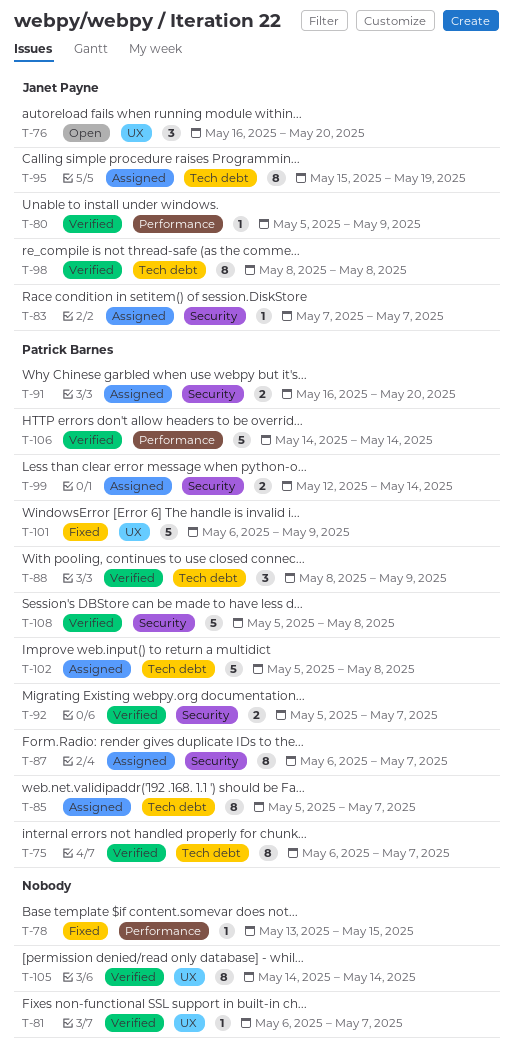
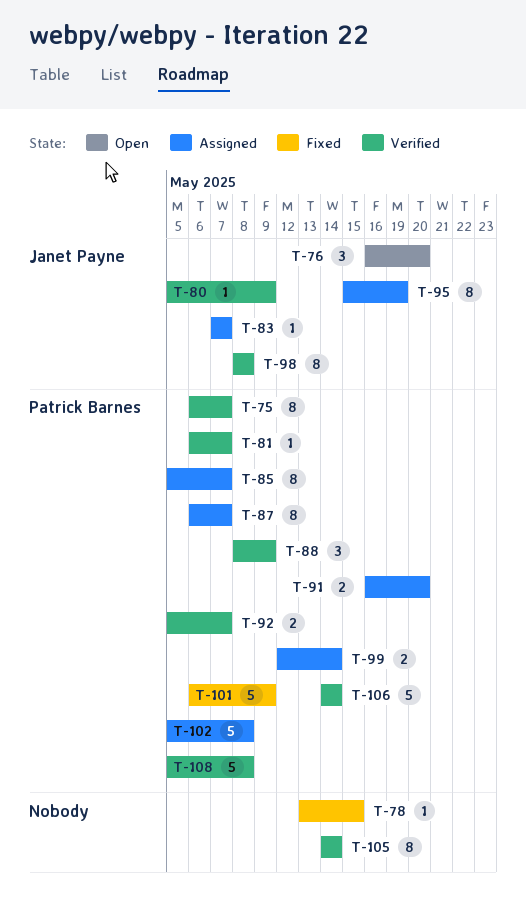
T-81, owner: none -> Patrick Barnes

